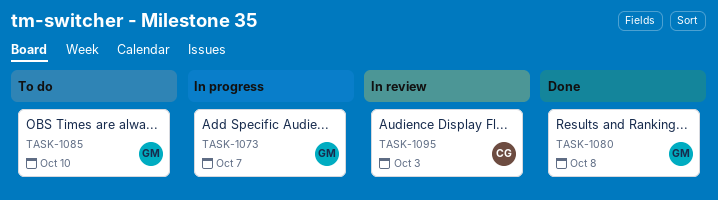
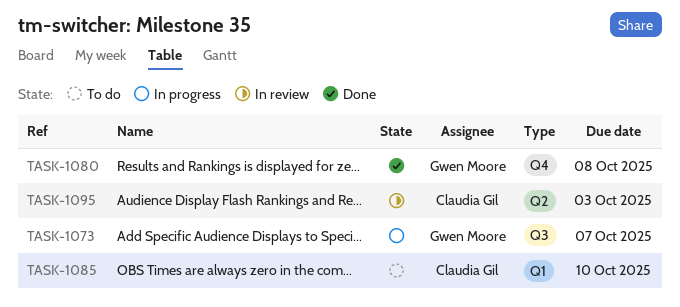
TASK-1085, owner: Gwen Moore -> Claudia Gil

